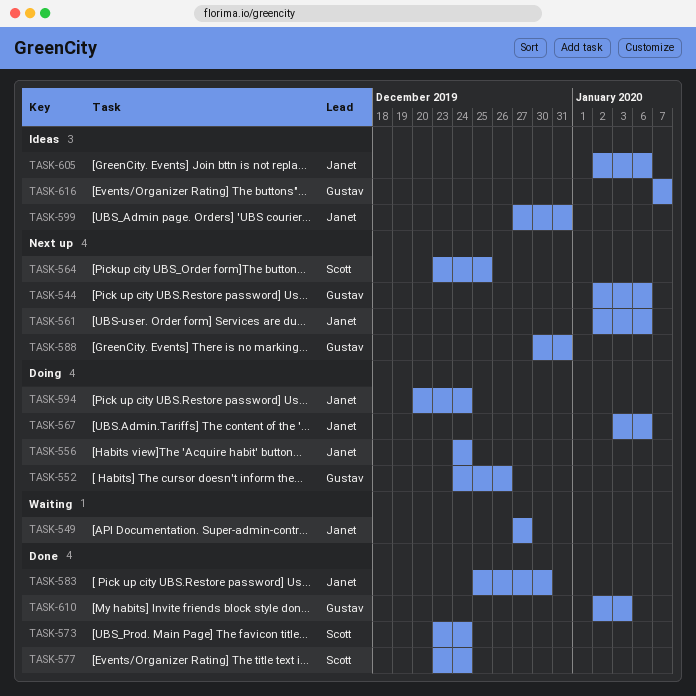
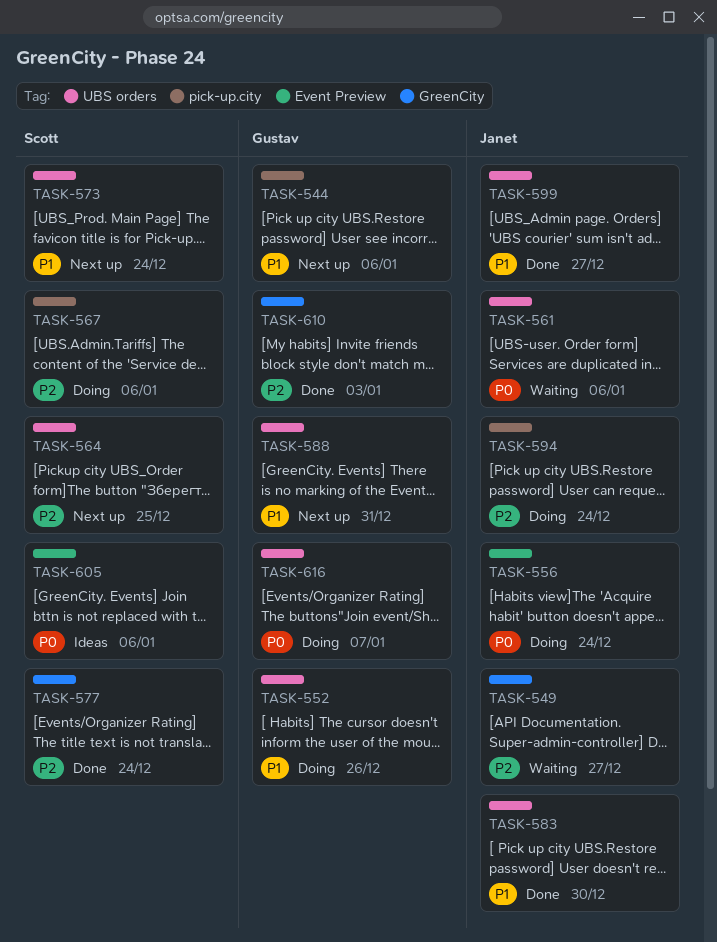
TASK-561, status: Next up -> Waiting
TASK-567, owner: Janet -> Scott
TASK-573, status: Done -> Next up
TASK-599, status: Ideas -> Done
TASK-599, due: Dec 31 -> Dec 27
TASK-605, owner: Janet -> Scott
TASK-616, status: Ideas -> Doing

